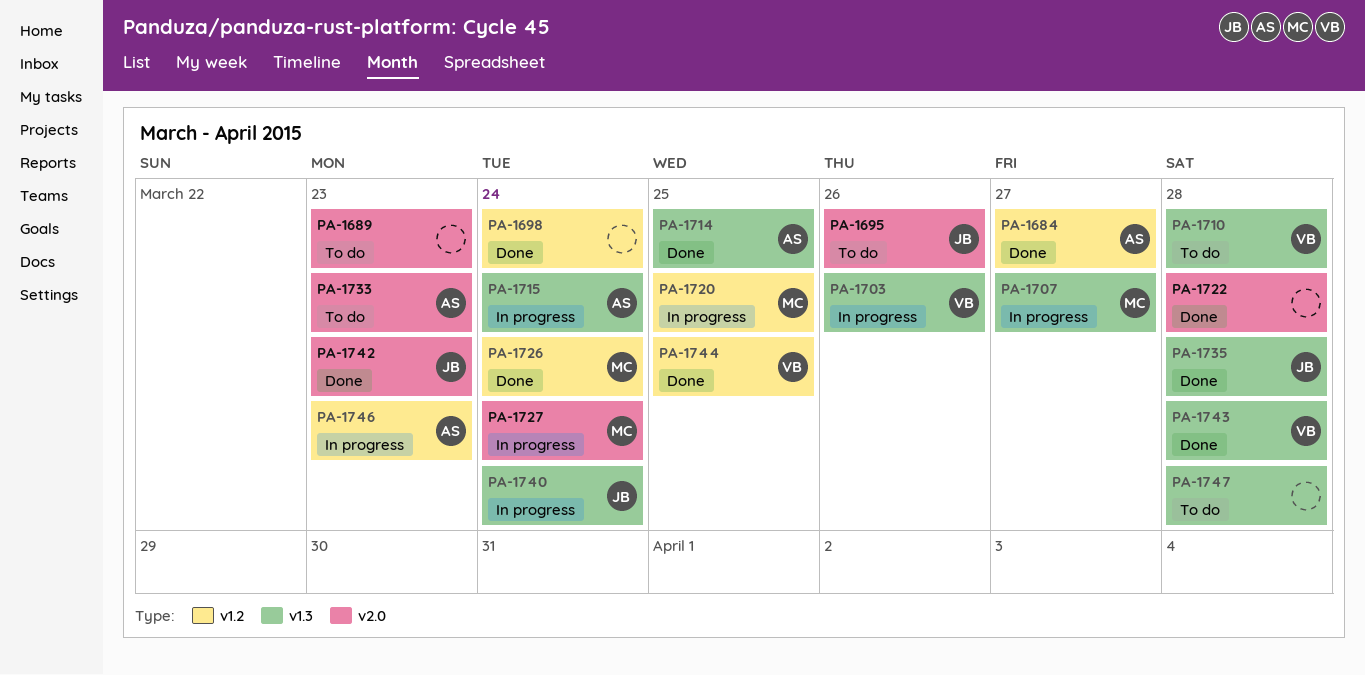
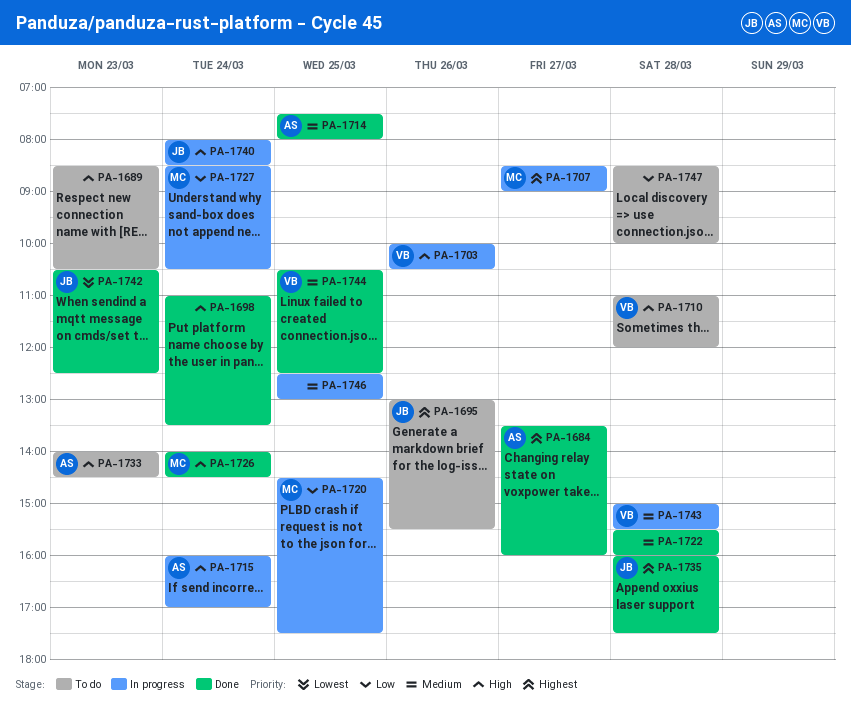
PA-1743, status: Done -> In progress
PA-1746, owner: AS -> none
PA-1746, day: Mar 23 -> Mar 25

